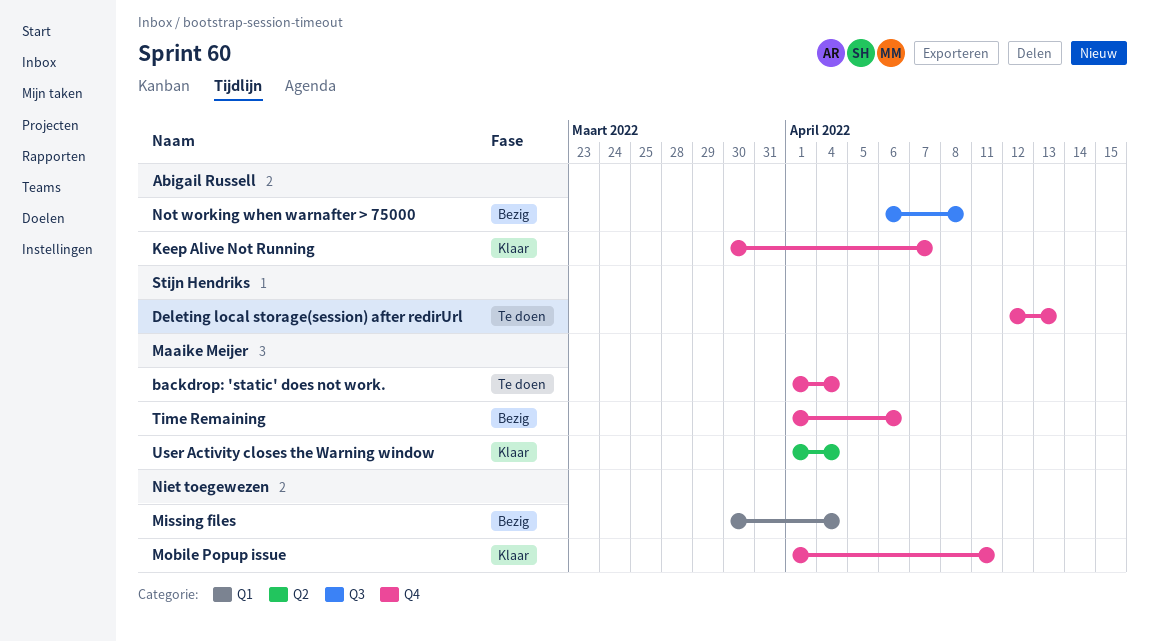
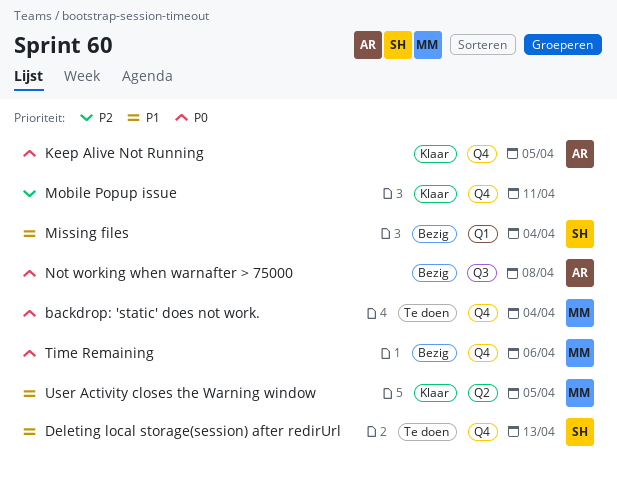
Keep Alive Not Running, due: Apr 7 -> Apr 5
Missing files, owner: none -> Stijn Hendriks
User Activity closes the Warning window, due: Apr 4 -> Apr 5

